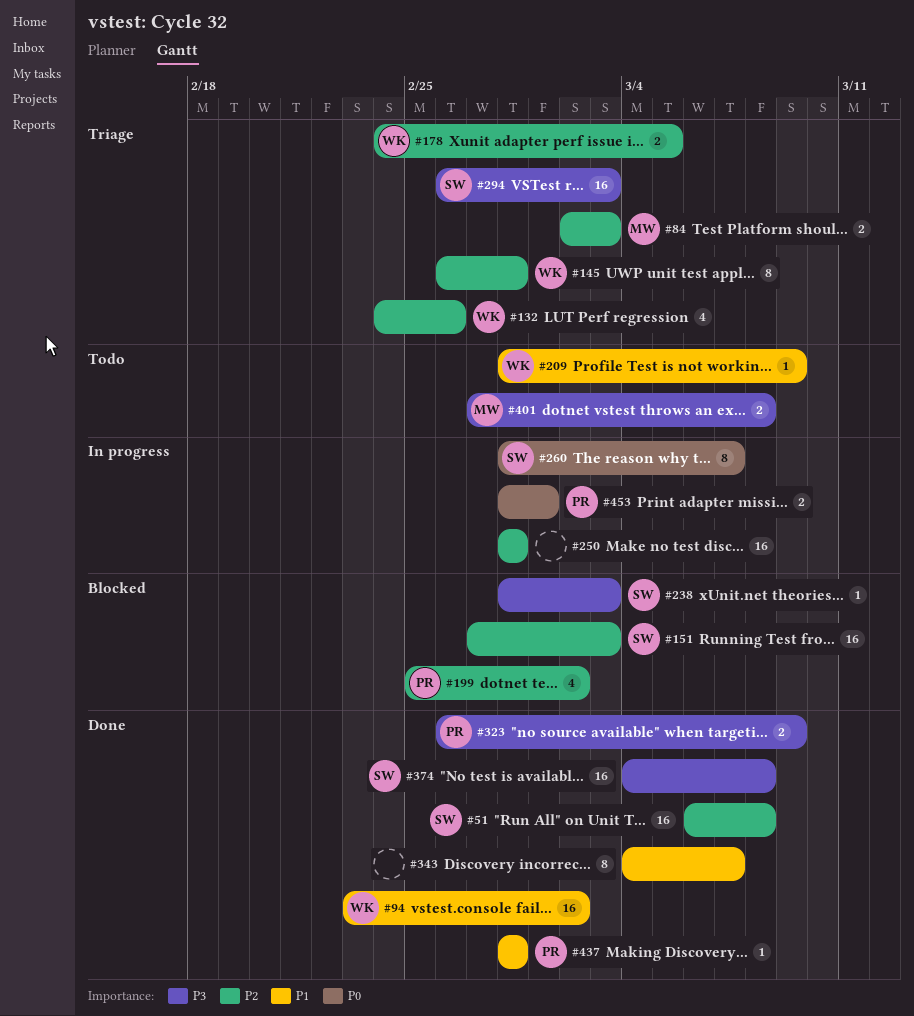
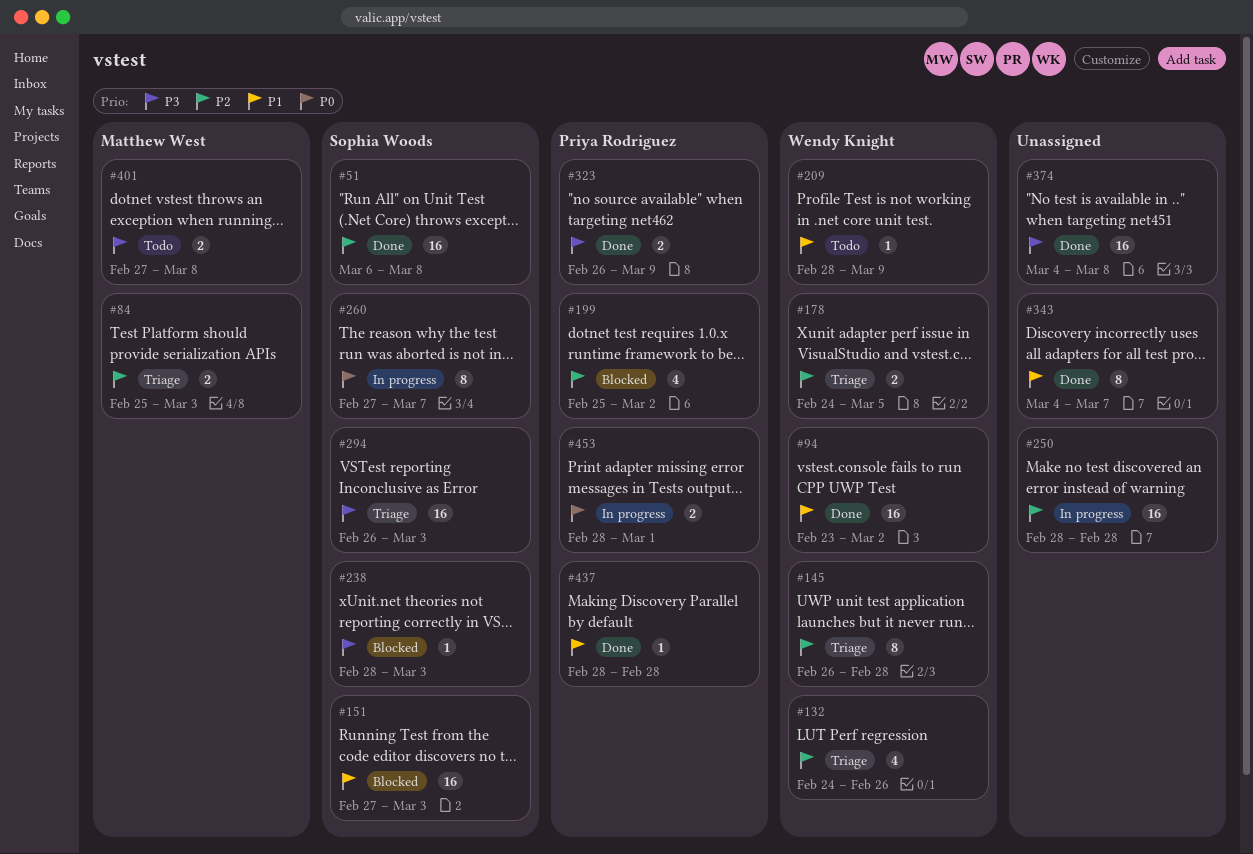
#84, start: Mar 2 -> Feb 25
#151, priority: P2 -> P1
#260, start: Feb 28 -> Feb 27
#374, owner: Sophia Woods -> none

